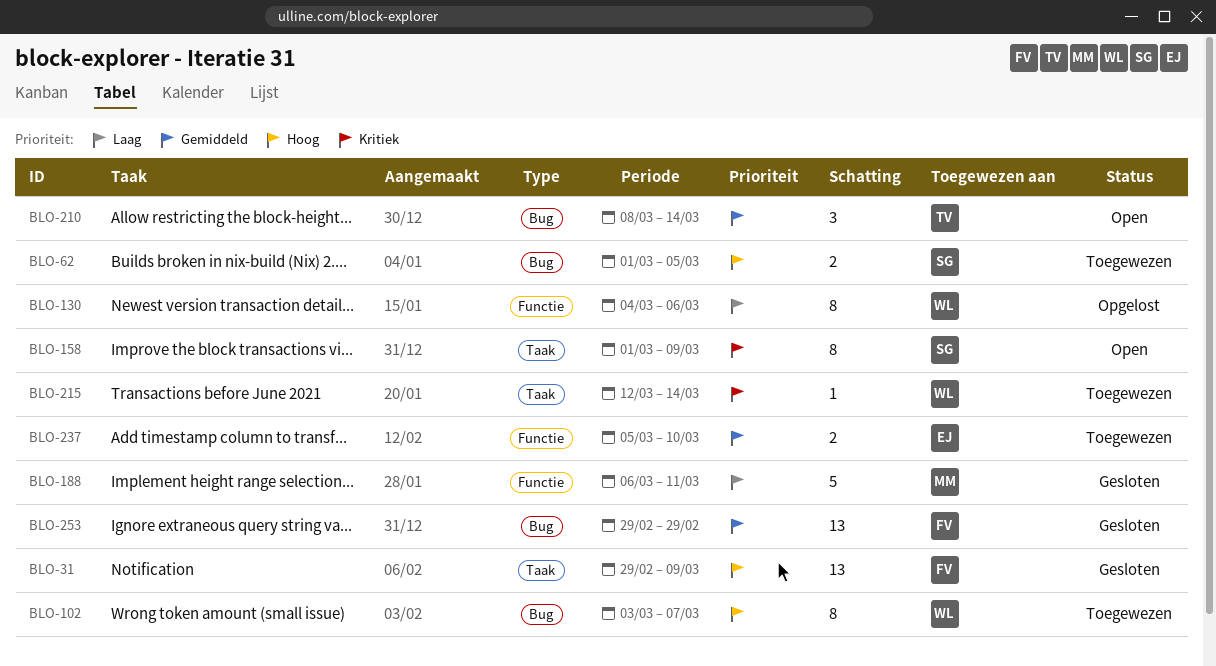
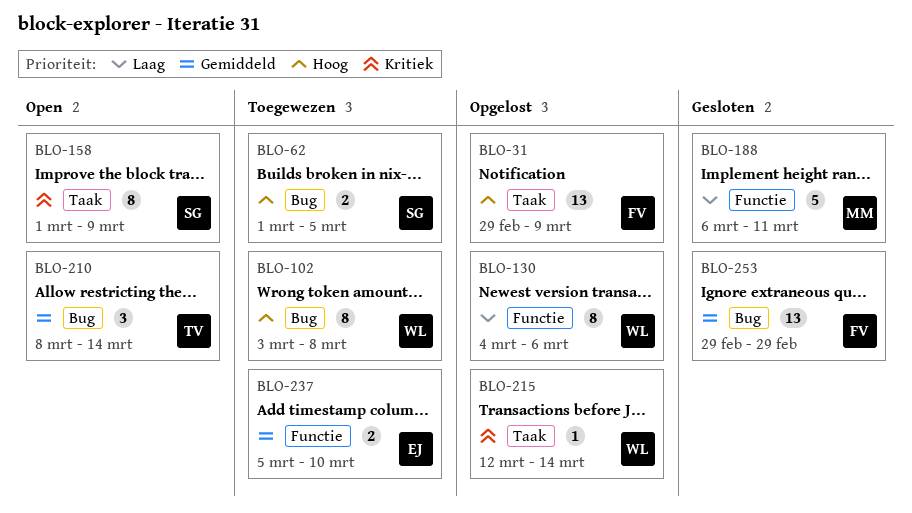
BLO-31, status: Gesloten -> Opgelost
BLO-102, due: Mar 7 -> Mar 8
BLO-215, status: Toegewezen -> Opgelost

